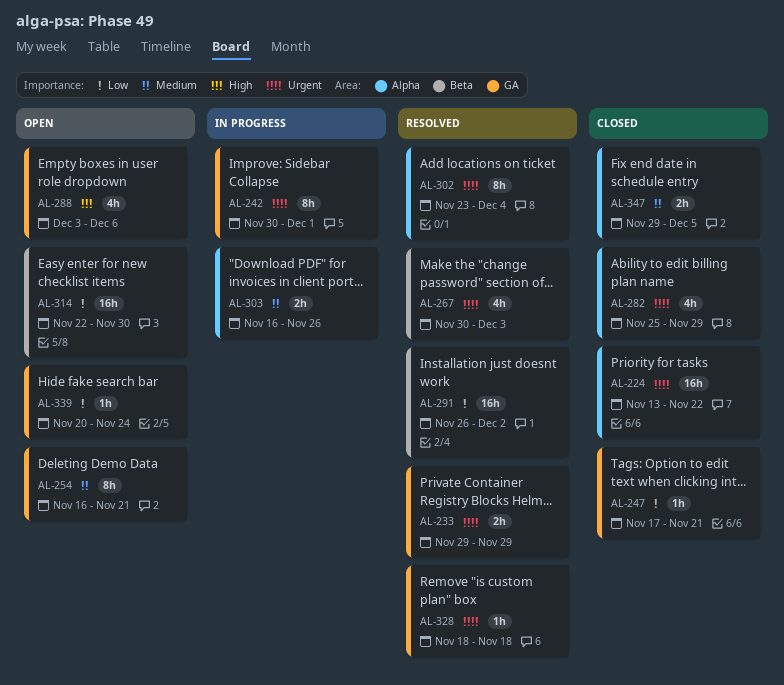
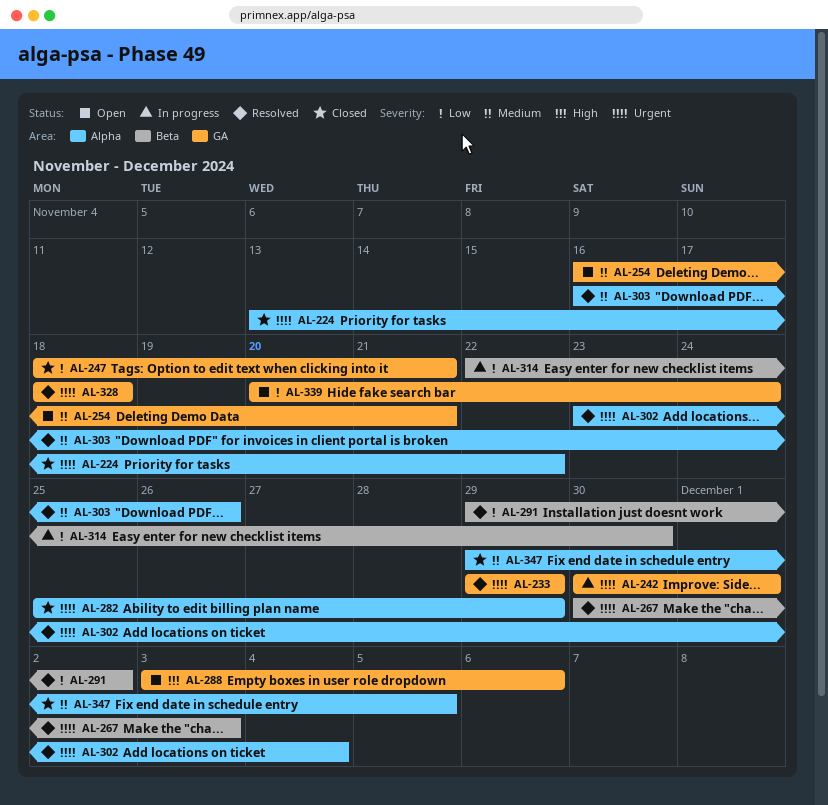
AL-247, start: Nov 17 -> Nov 18
AL-291, start: Nov 26 -> Nov 29
AL-303, status: In progress -> Resolved
AL-314, status: Open -> In progress

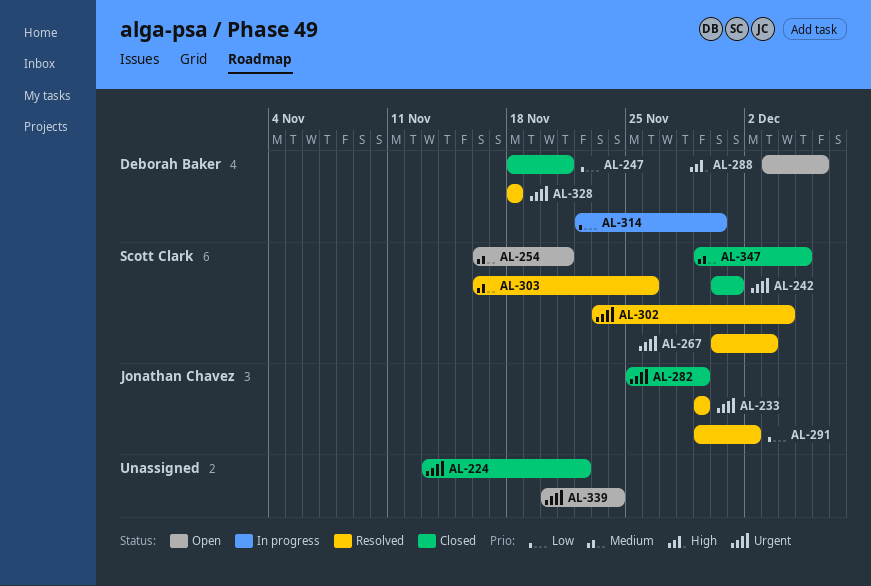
AL-242, status: In progress -> Closed
AL-339, priority: Low -> Urgent

